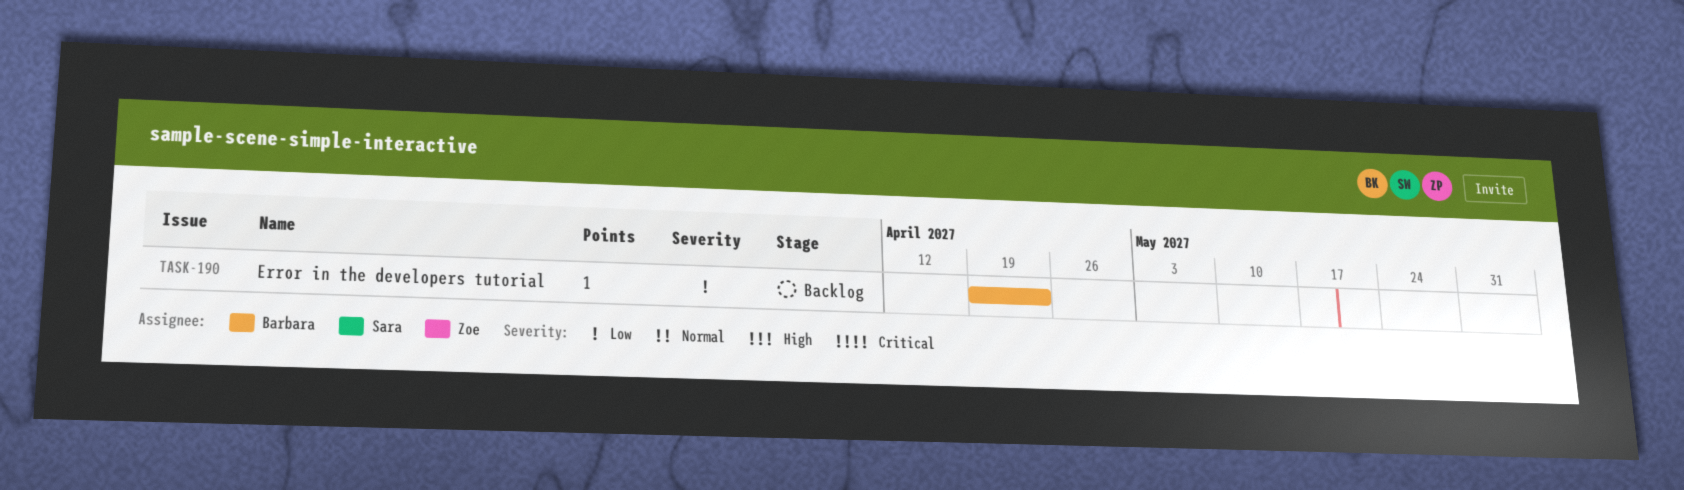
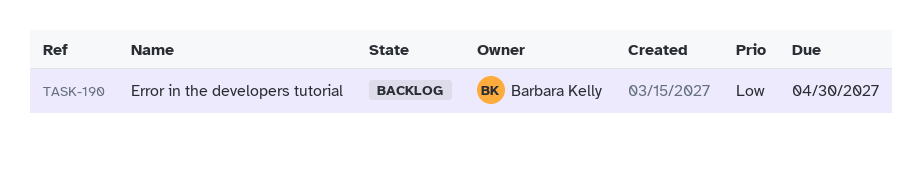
TASK-190, due: Apr 23 -> Apr 30

